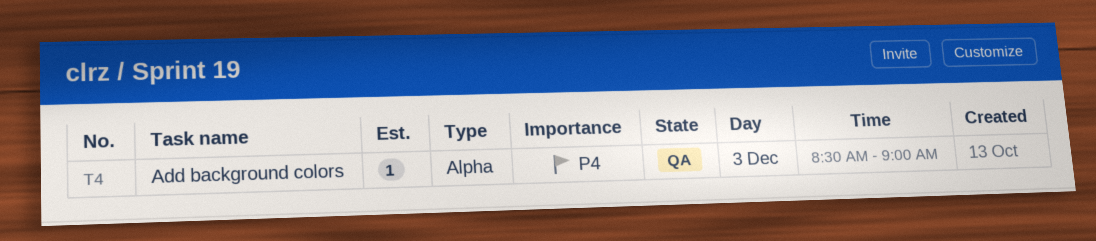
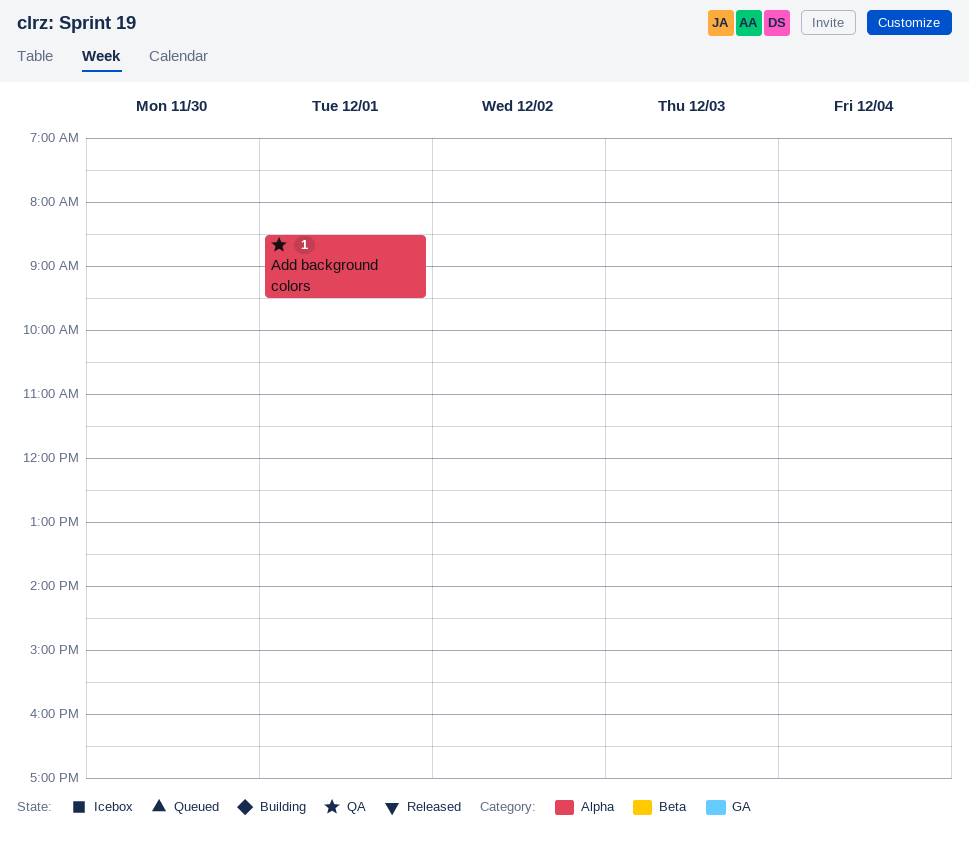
Add background colors, day: Dec 3 -> Dec 1
Add background colors, ends: 09:00 -> 09:30

